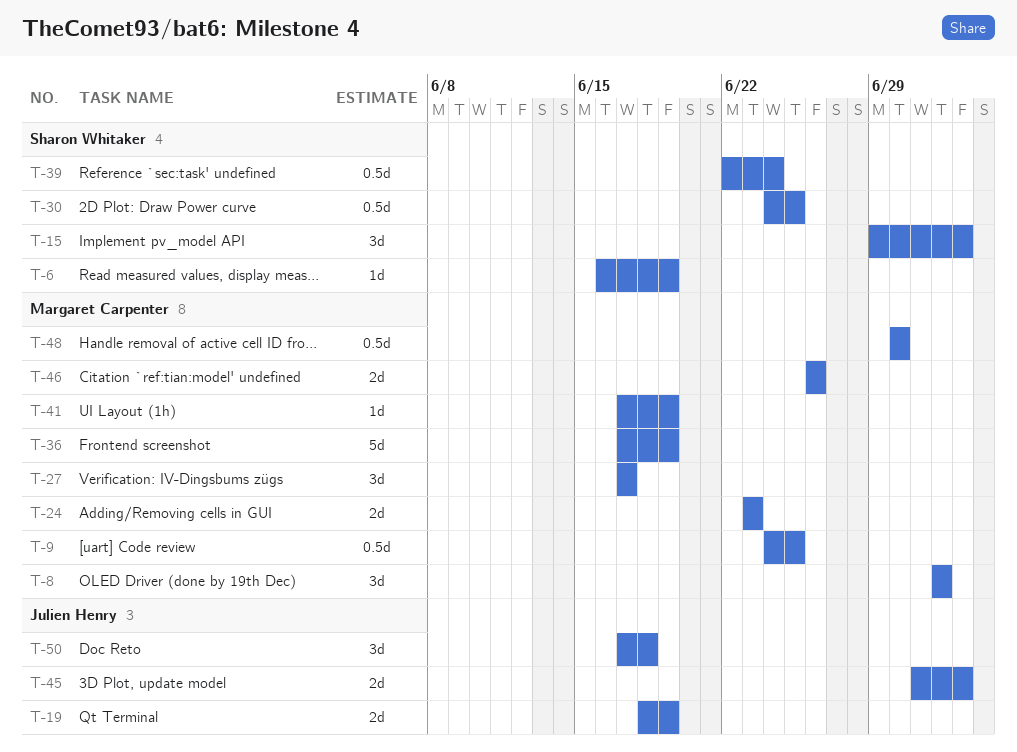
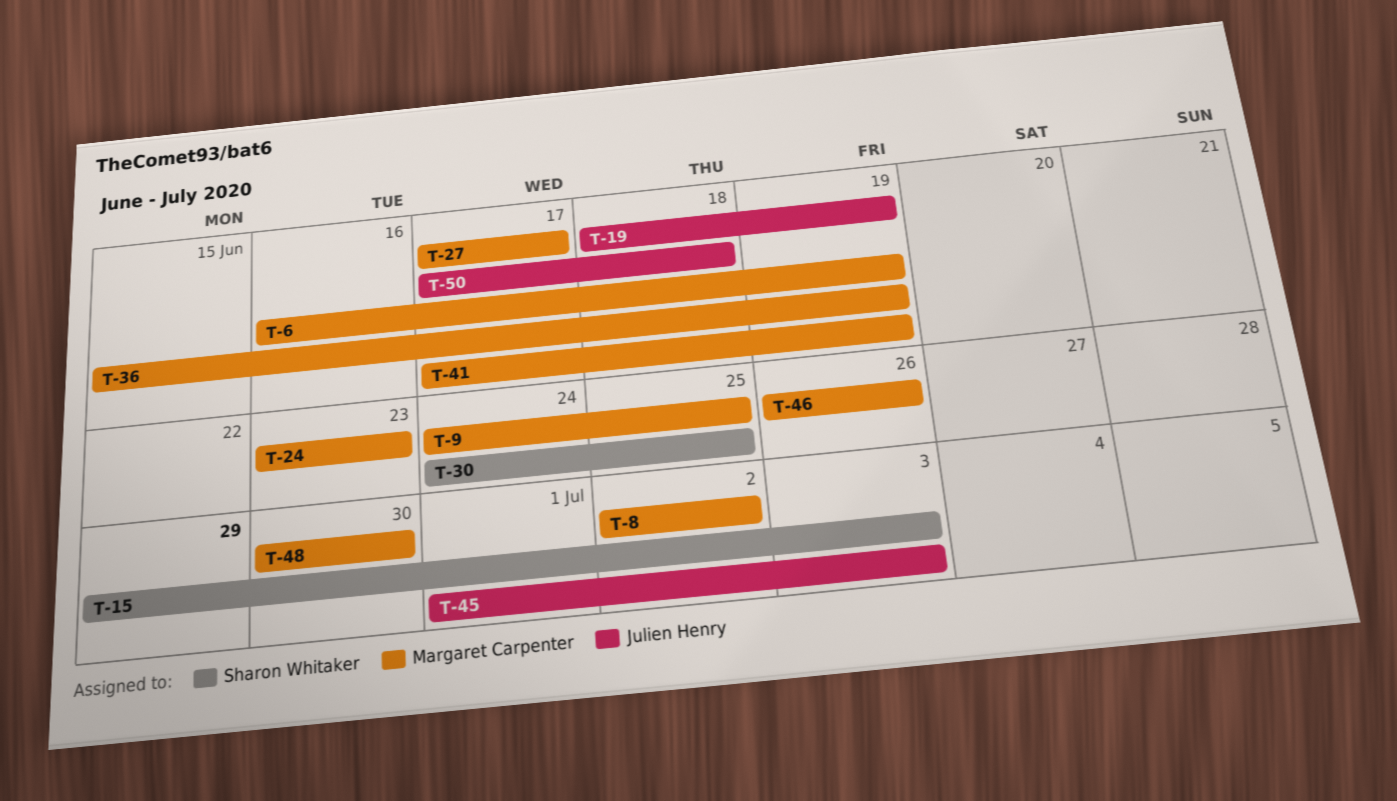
T-6, owner: Sharon Whitaker -> Margaret Carpenter
T-36, start: Jun 17 -> Jun 15
T-39: present -> none

